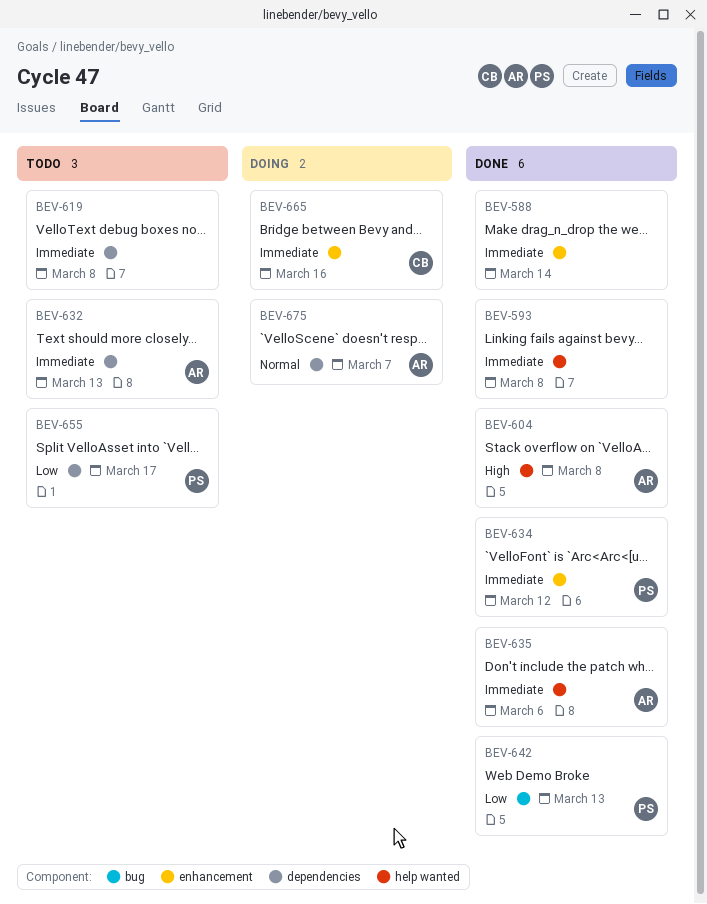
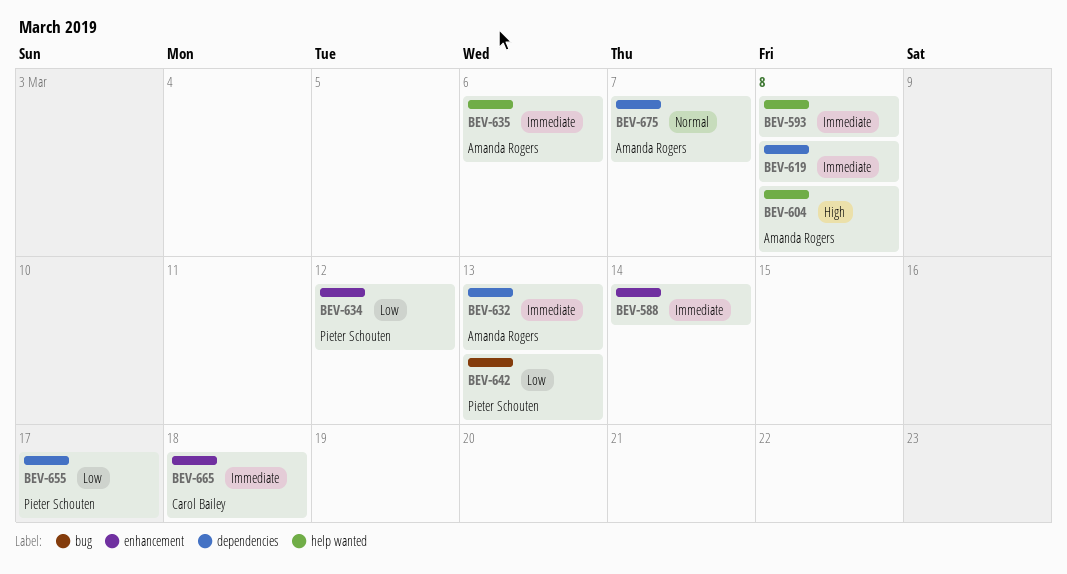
BEV-634, priority: Immediate -> Low
BEV-665, due: Mar 16 -> Mar 18

